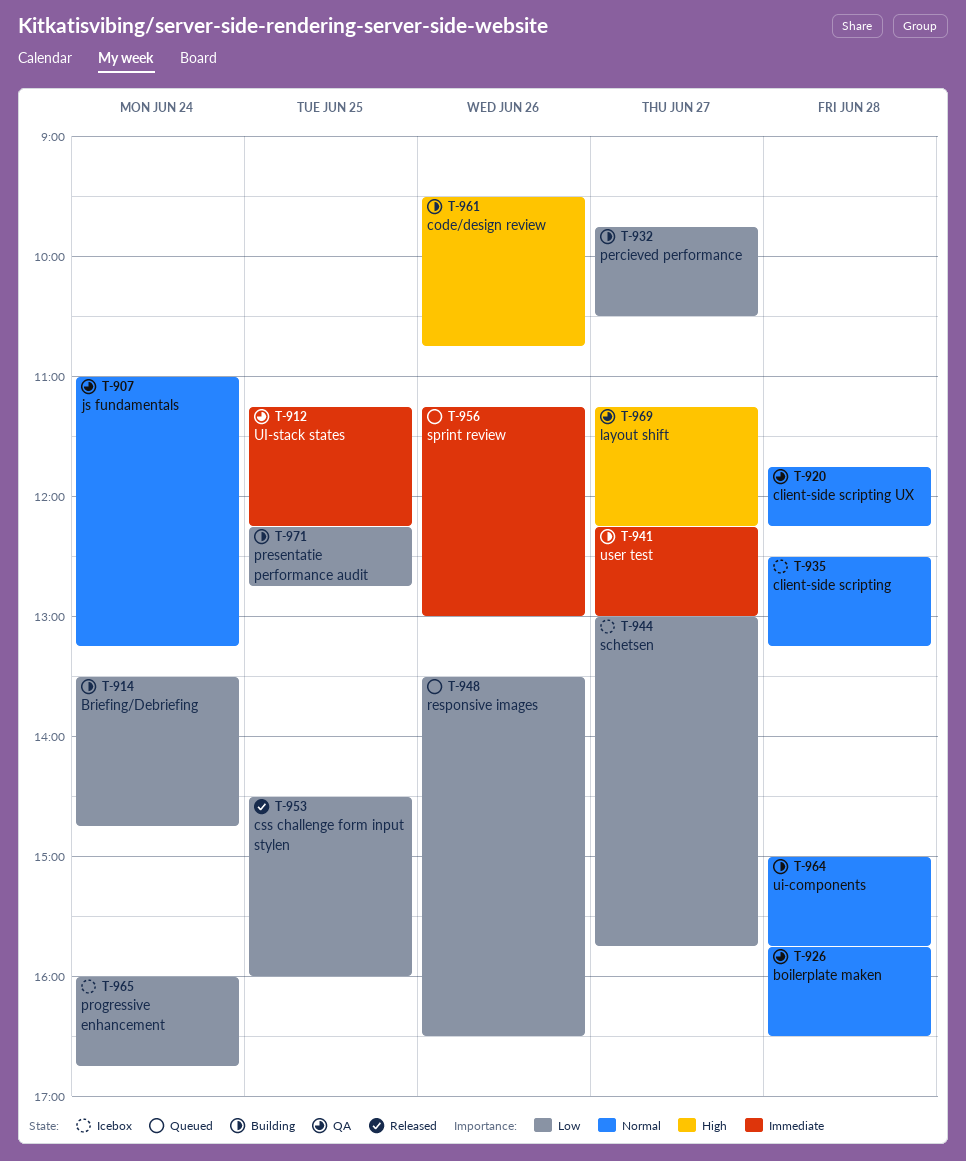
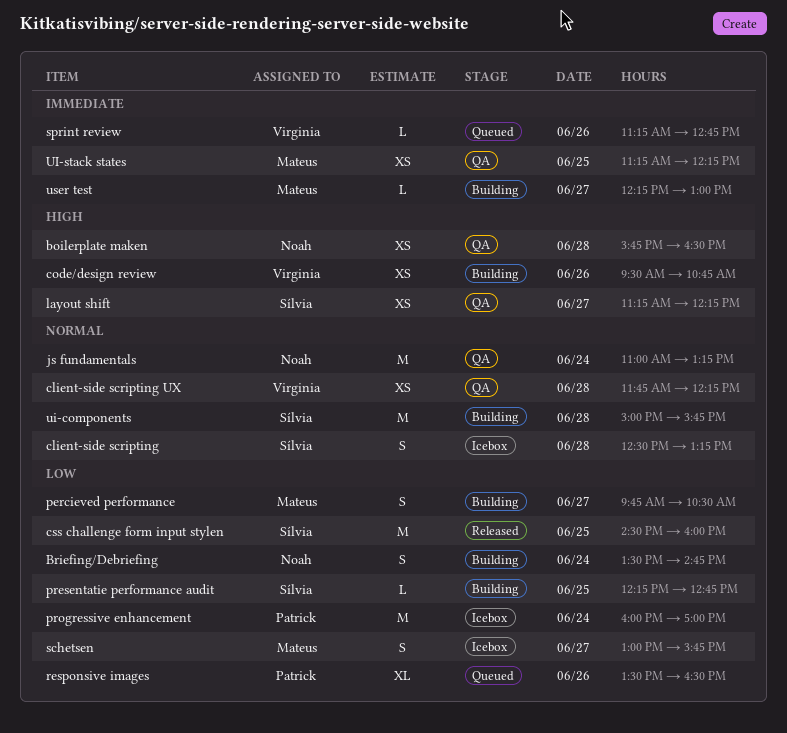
boilerplate maken, priority: Normal -> High
progressive enhancement, ends: 16:45 -> 17:00
sprint review, ends: 13:00 -> 12:45

